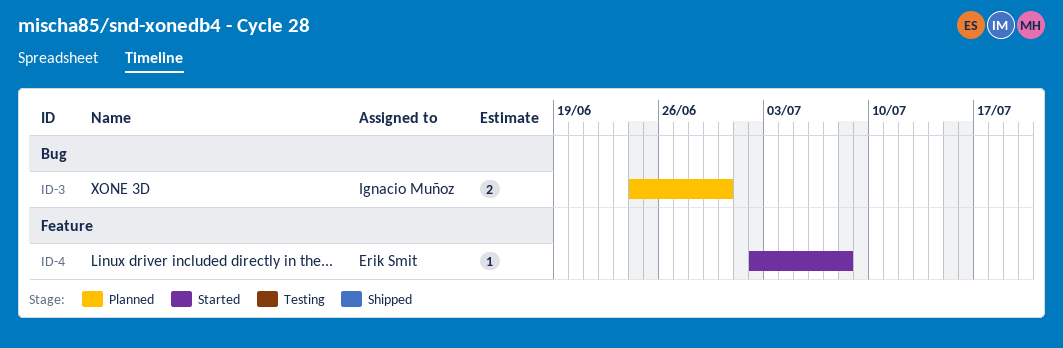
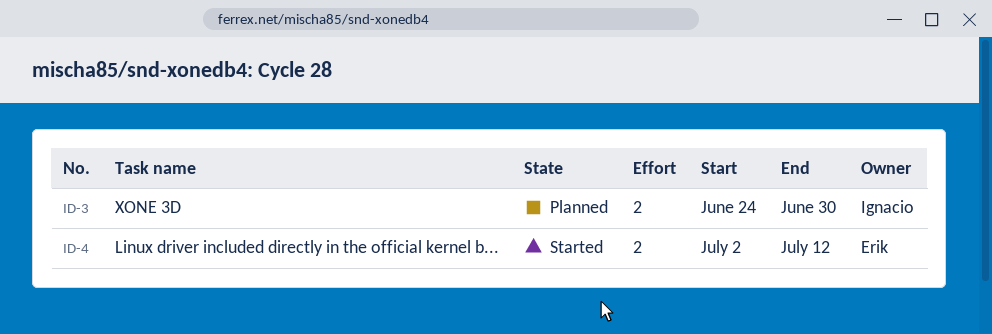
ID-4, estimate: 1 -> 2
ID-4, due: Jul 8 -> Jul 12

